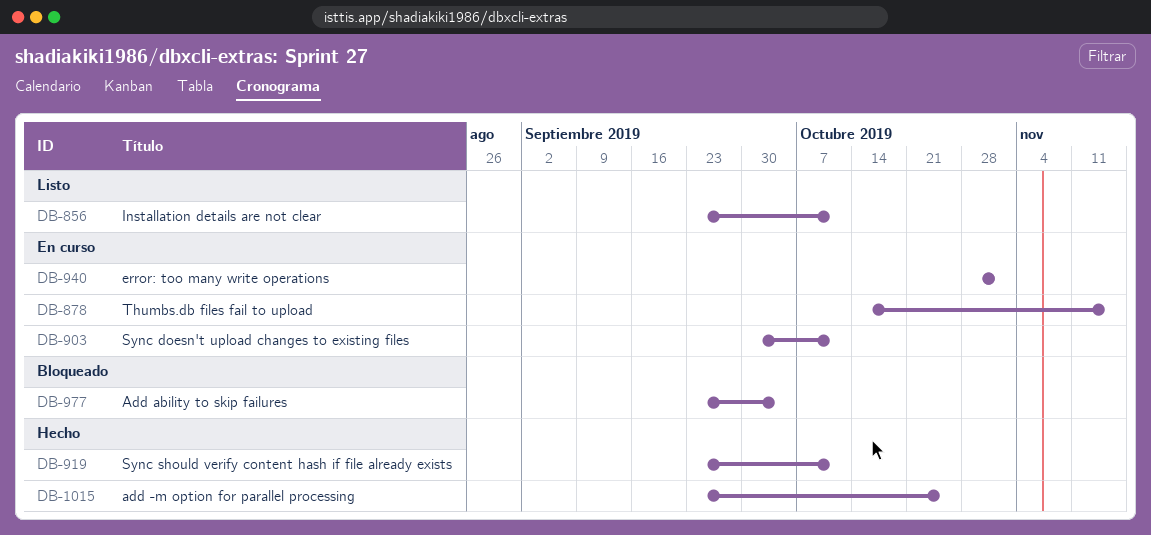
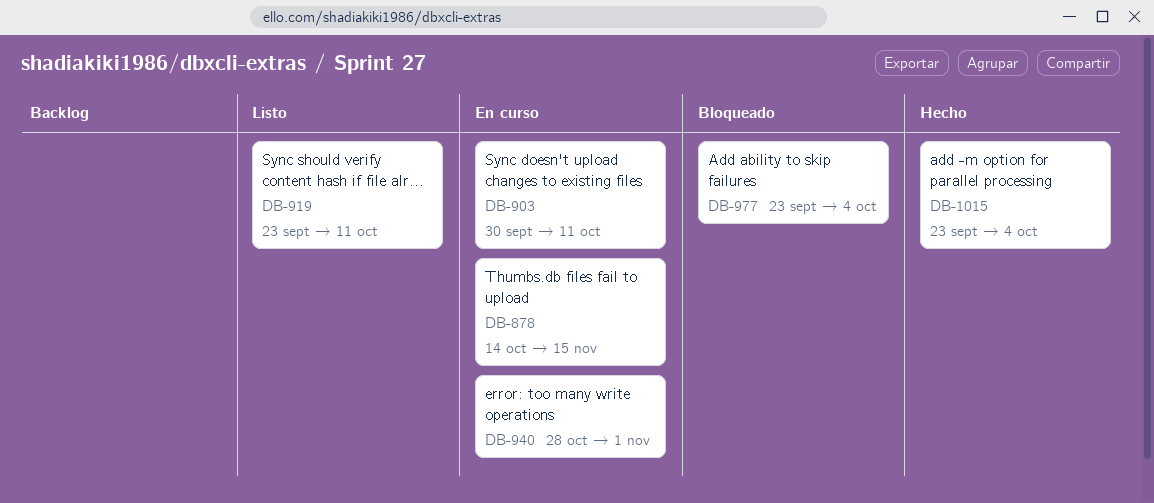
DB-856: present -> none
DB-919, status: Hecho -> Listo
DB-1015, due: Oct 25 -> Oct 4

